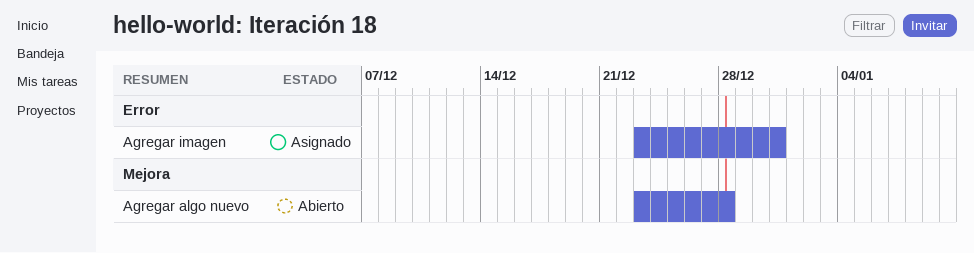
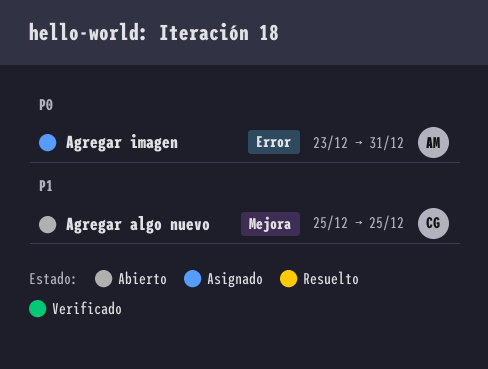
Agregar algo nuevo, start: Dec 23 -> Dec 25
Agregar algo nuevo, due: Dec 28 -> Dec 25

